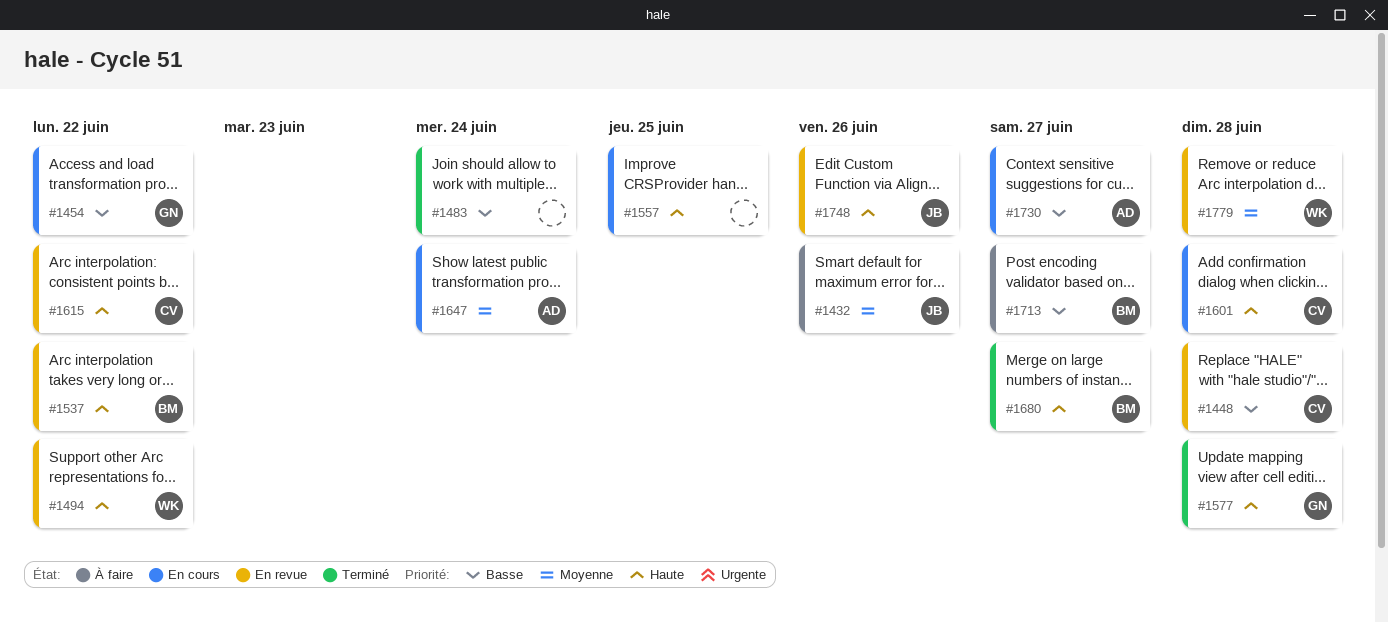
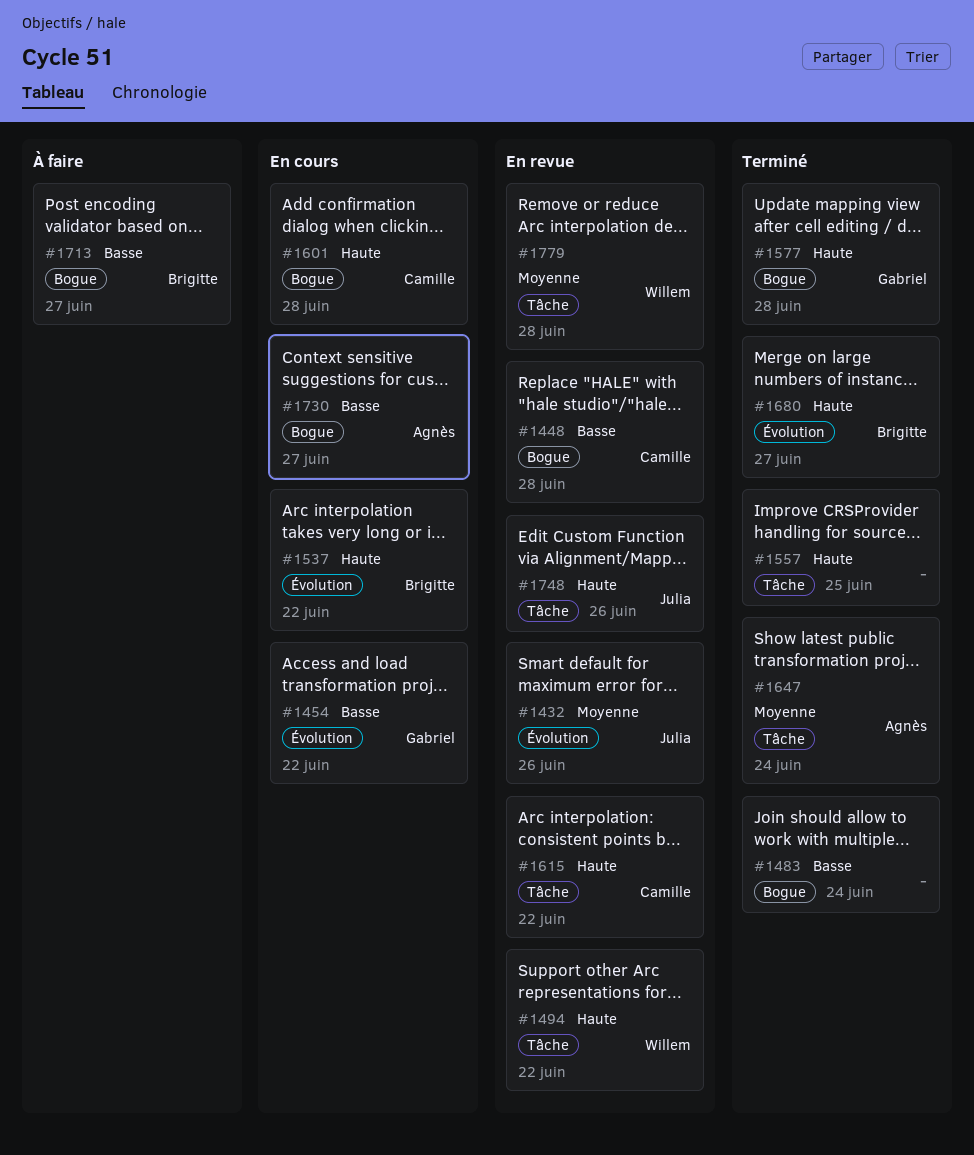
#1432, status: À faire -> En revue
#1537, status: En revue -> En cours
#1557, status: En cours -> Terminé
#1647, status: En cours -> Terminé

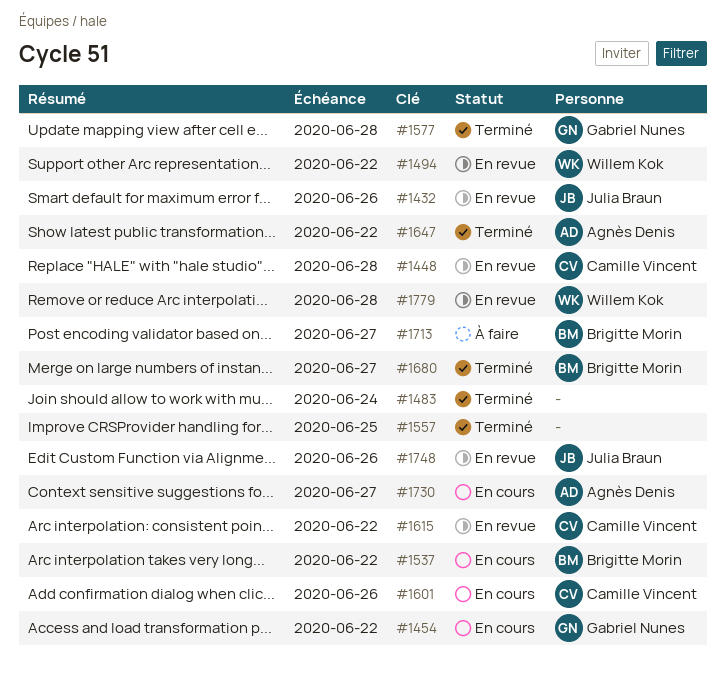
#1601, due: Jun 28 -> Jun 26
#1647, due: Jun 24 -> Jun 22

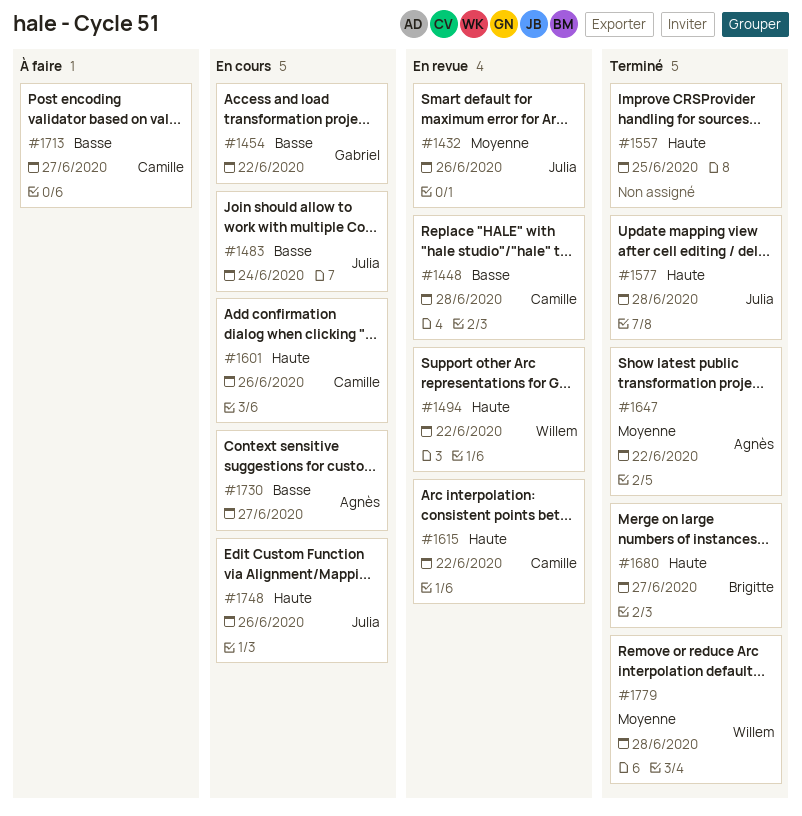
#1483, status: Terminé -> En cours
#1483, owner: none -> Julia Braun
#1537: present -> none
#1577, owner: Gabriel Nunes -> Julia Braun
#1713, owner: Brigitte Morin -> Camille Vincent
#1748, status: En revue -> En cours
#1779, status: En revue -> Terminé

